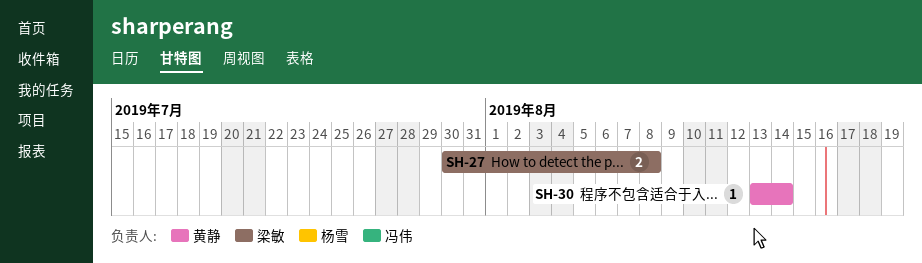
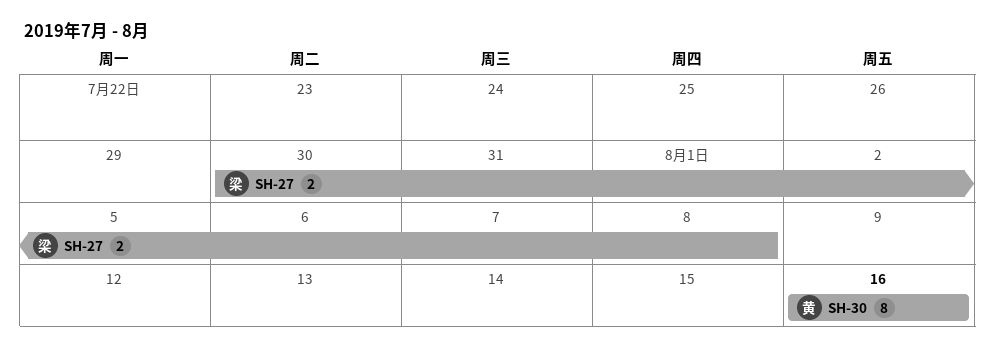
SH-30, estimate: 1 -> 8
SH-30, start: Aug 13 -> Aug 16
SH-30, due: Aug 14 -> Aug 16

